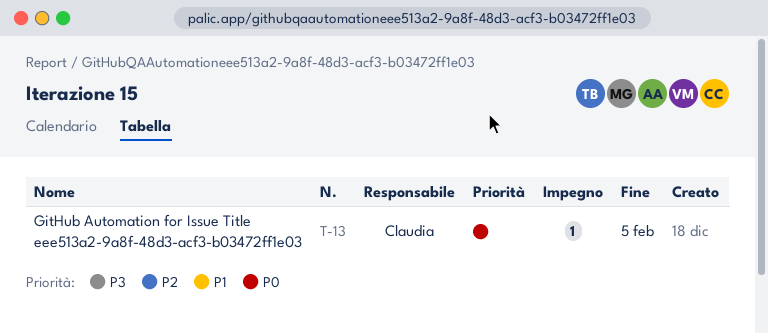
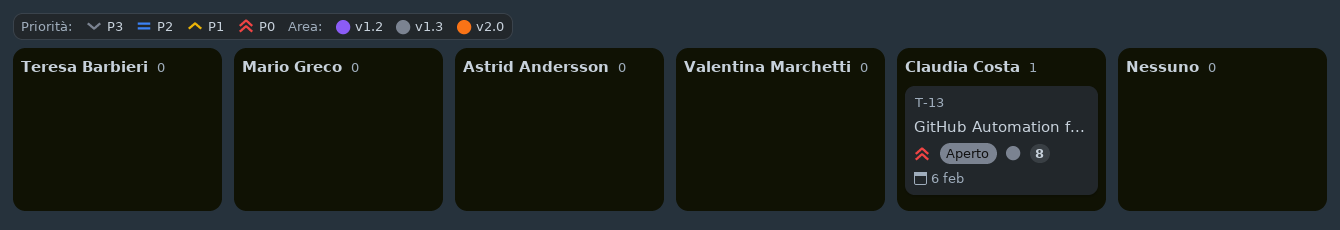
T-13, estimate: 1 -> 8
T-13, due: Feb 5 -> Feb 6

